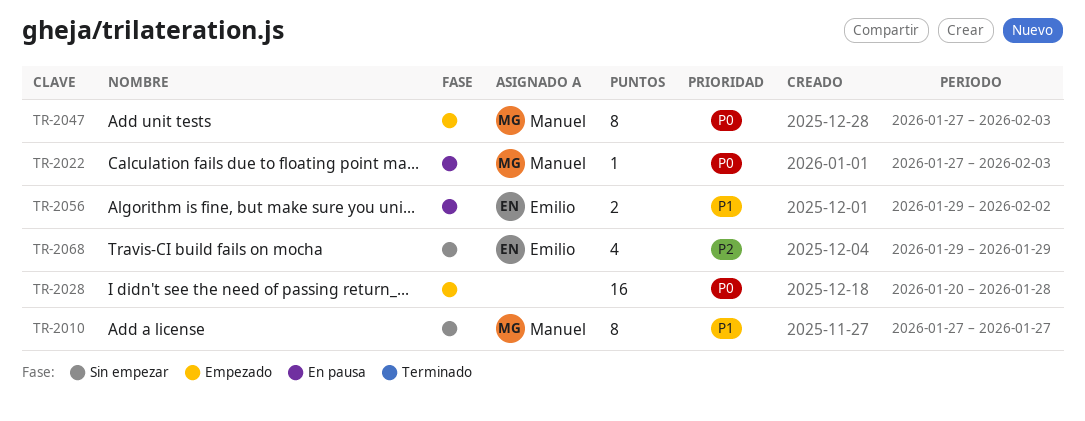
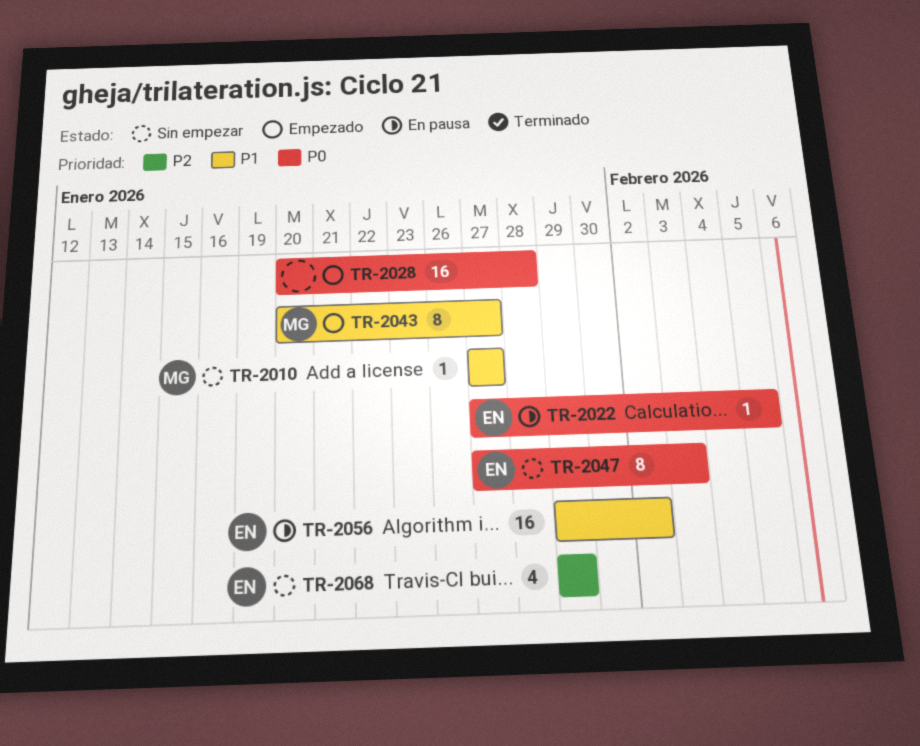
TR-2010, estimate: 8 -> 1
TR-2022, owner: Manuel -> Emilio
TR-2022, due: Feb 3 -> Feb 5
TR-2043: none -> present
TR-2047, status: Empezado -> Sin empezar
TR-2047, owner: Manuel -> Emilio
TR-2056, estimate: 2 -> 16

